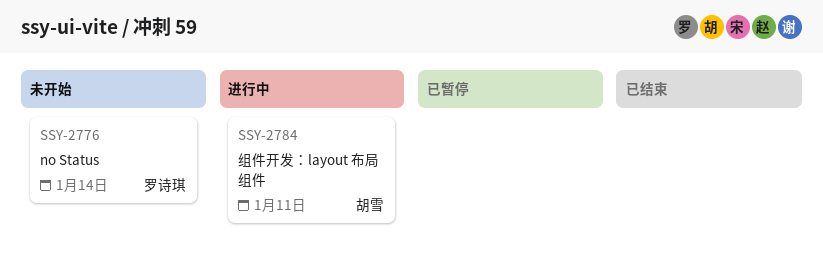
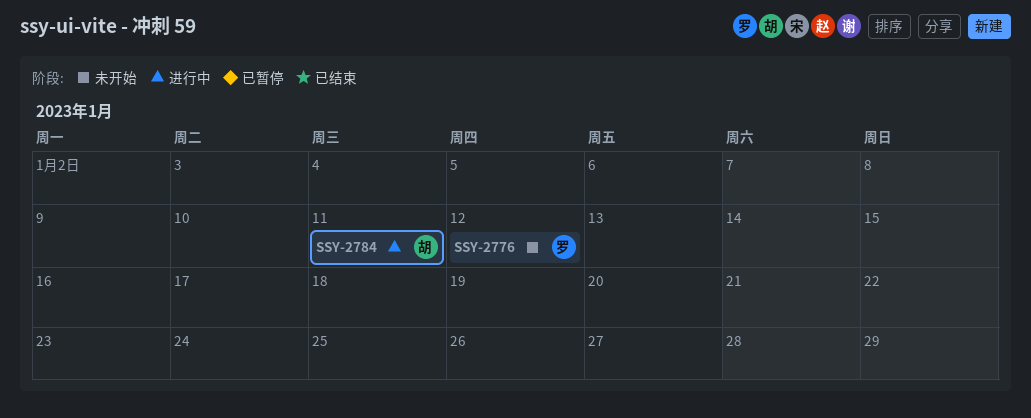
SSY-2776, due: Jan 14 -> Jan 12

